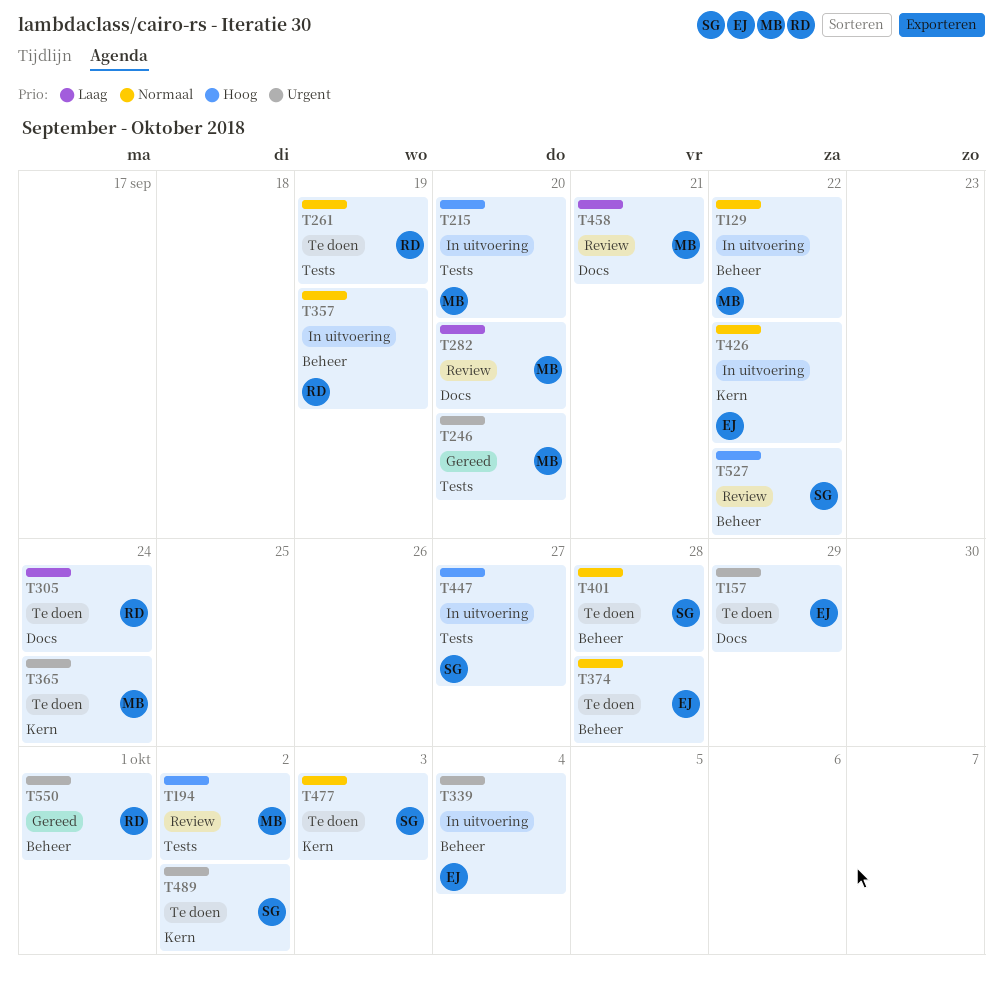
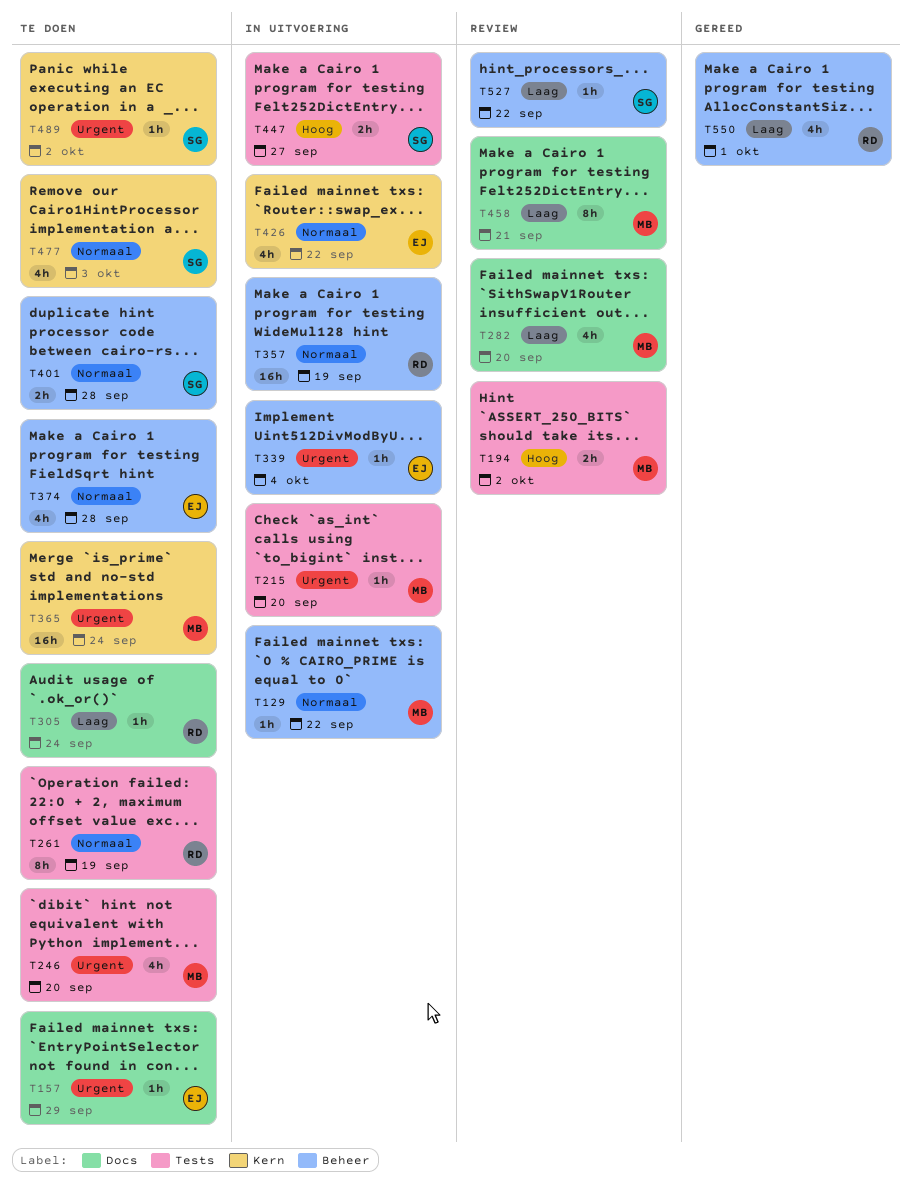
T215, priority: Hoog -> Urgent
T246, status: Gereed -> Te doen
T527, priority: Hoog -> Laag
T550, priority: Urgent -> Laag

